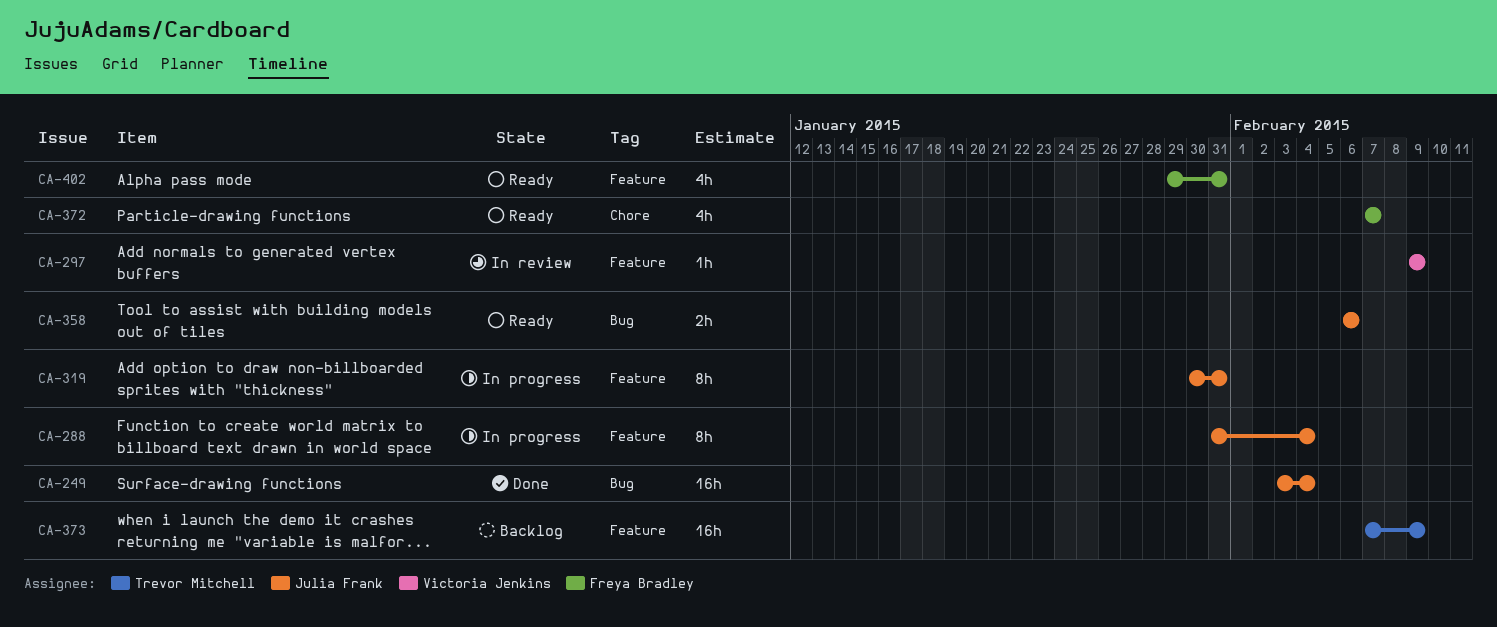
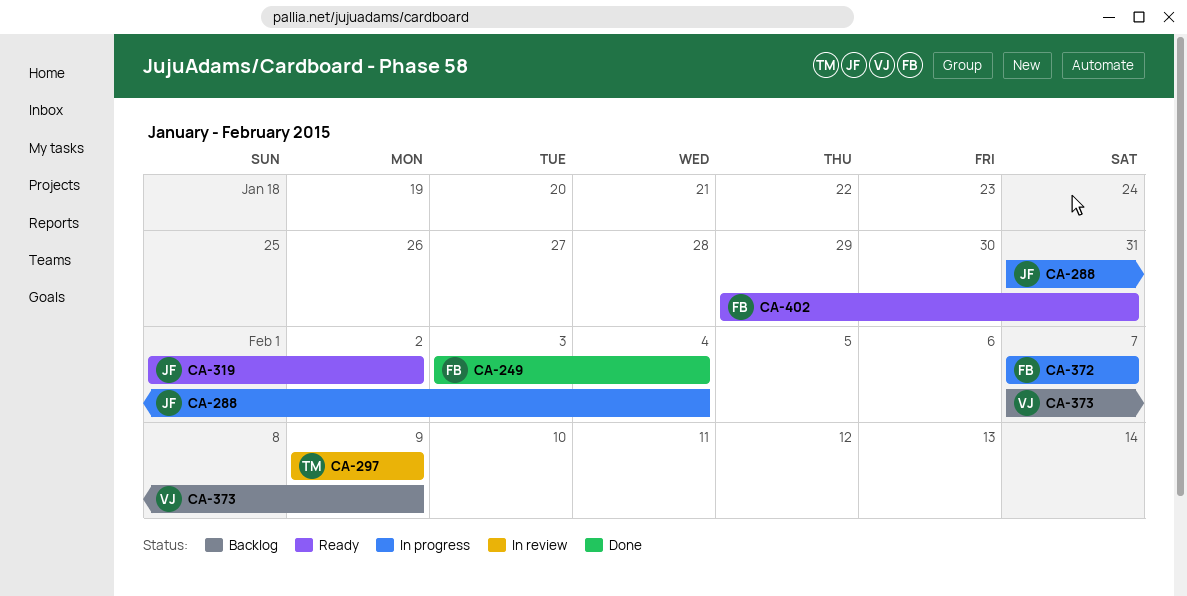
CA-249, owner: Julia Frank -> Freya Bradley
CA-297, owner: Victoria Jenkins -> Trevor Mitchell
CA-319, status: In progress -> Ready
CA-319, start: Jan 30 -> Feb 1
CA-319, due: Jan 31 -> Feb 2
CA-358: present -> none
CA-372, status: Ready -> In progress
CA-373, owner: Trevor Mitchell -> Victoria Jenkins

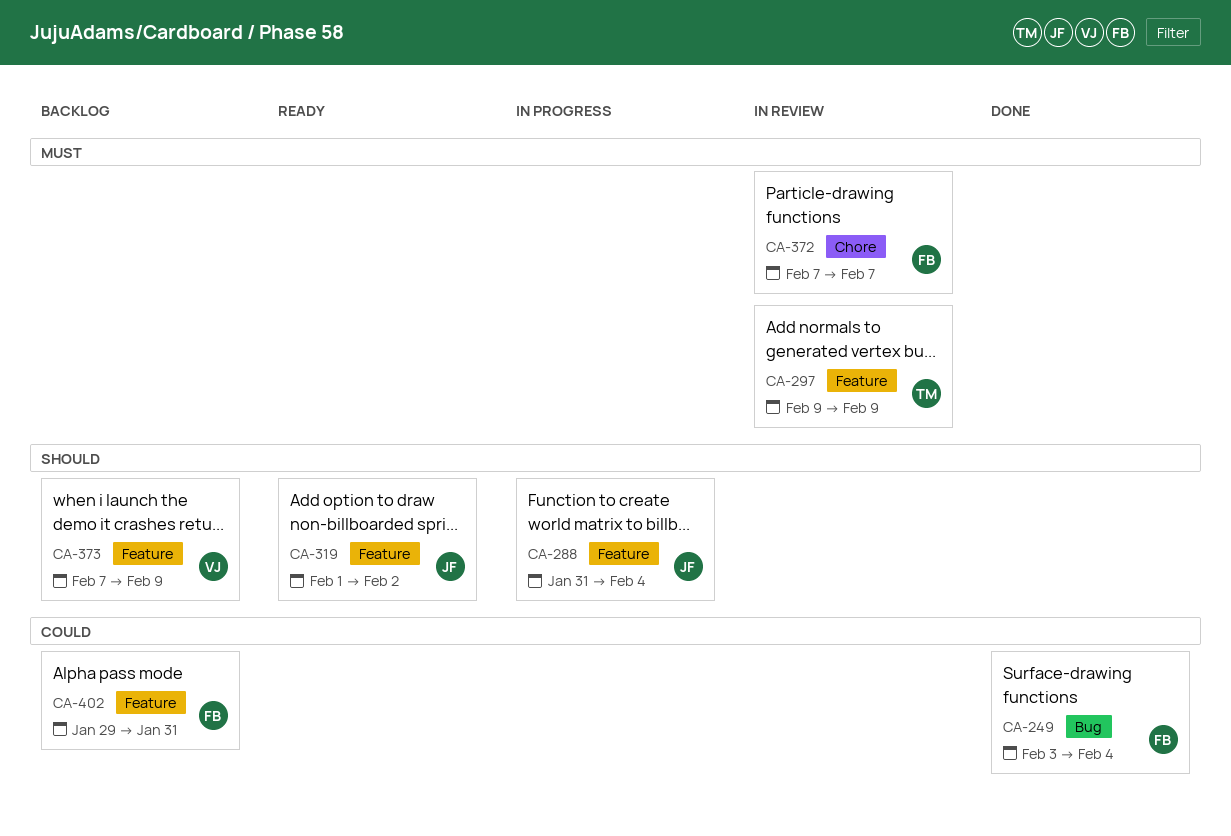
CA-372, status: In progress -> In review
CA-402, status: Ready -> Backlog

